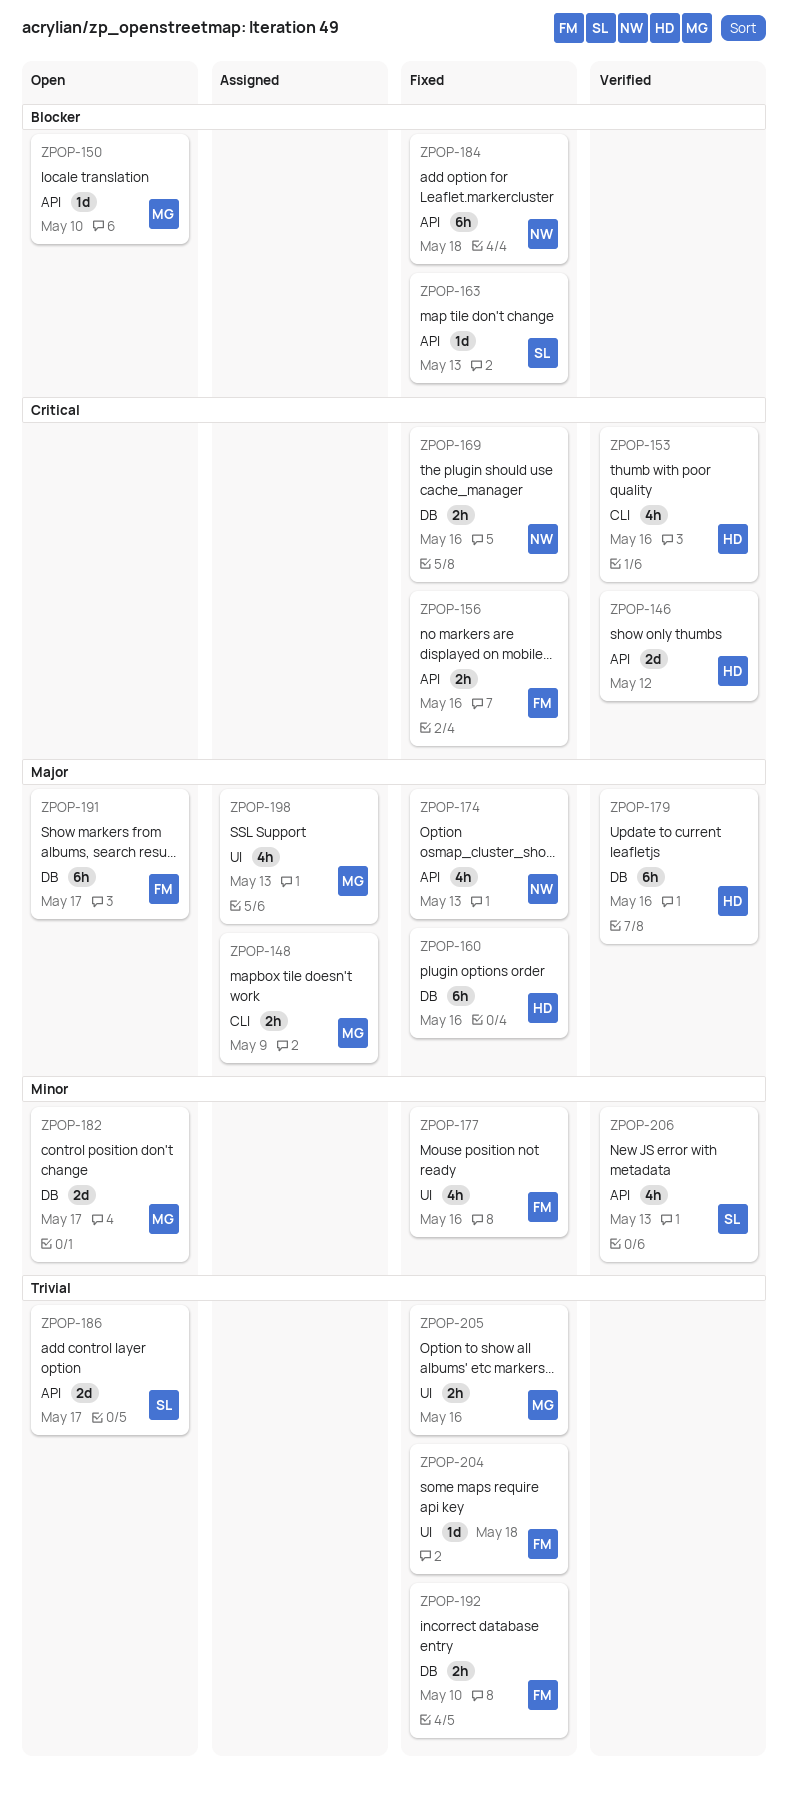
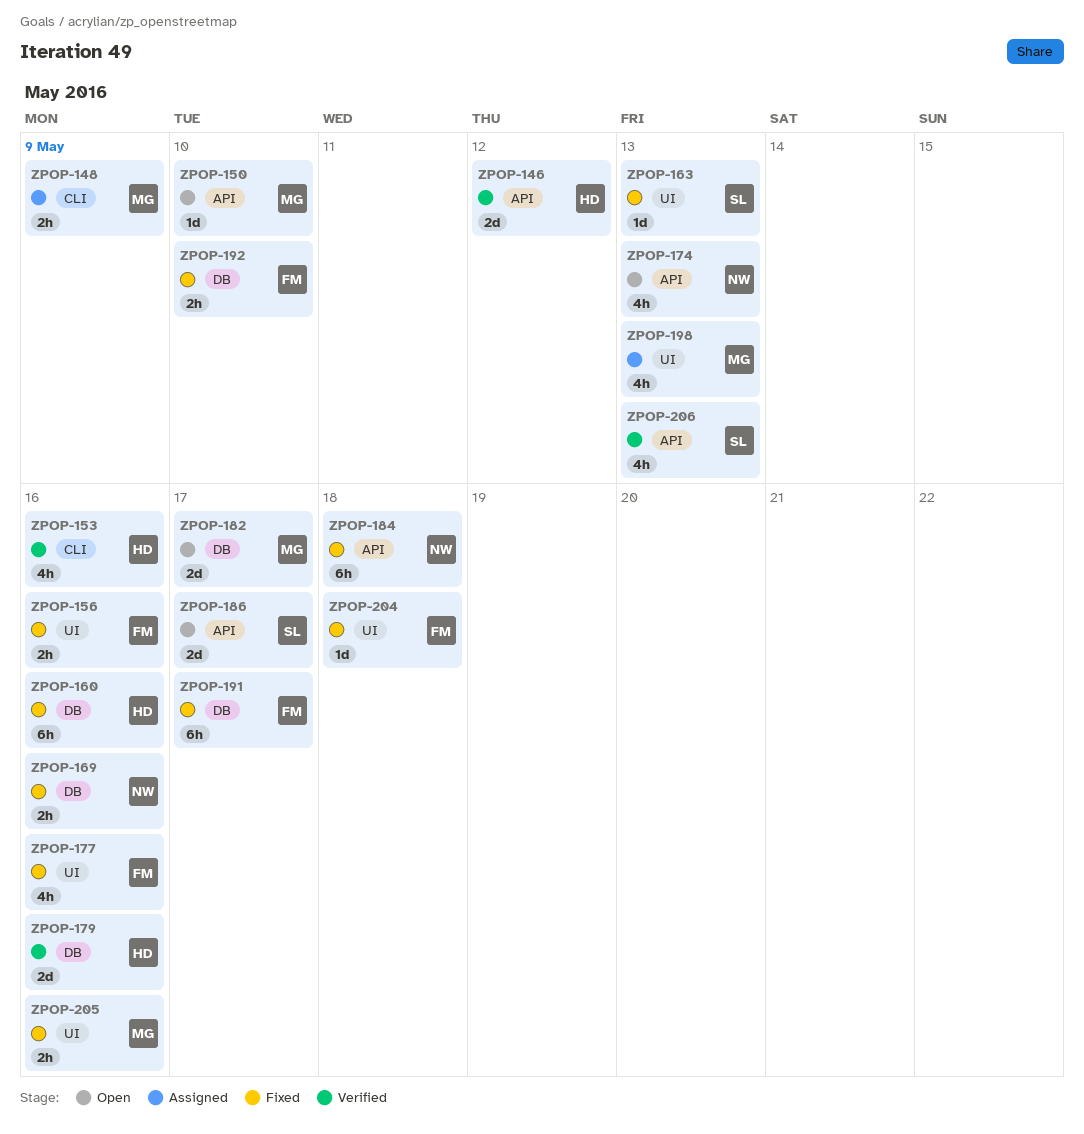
ZPOP-156, label: API -> UI
ZPOP-163, label: API -> UI
ZPOP-174, status: Fixed -> Open
ZPOP-179, estimate: 6h -> 2d
ZPOP-191, status: Open -> Fixed

